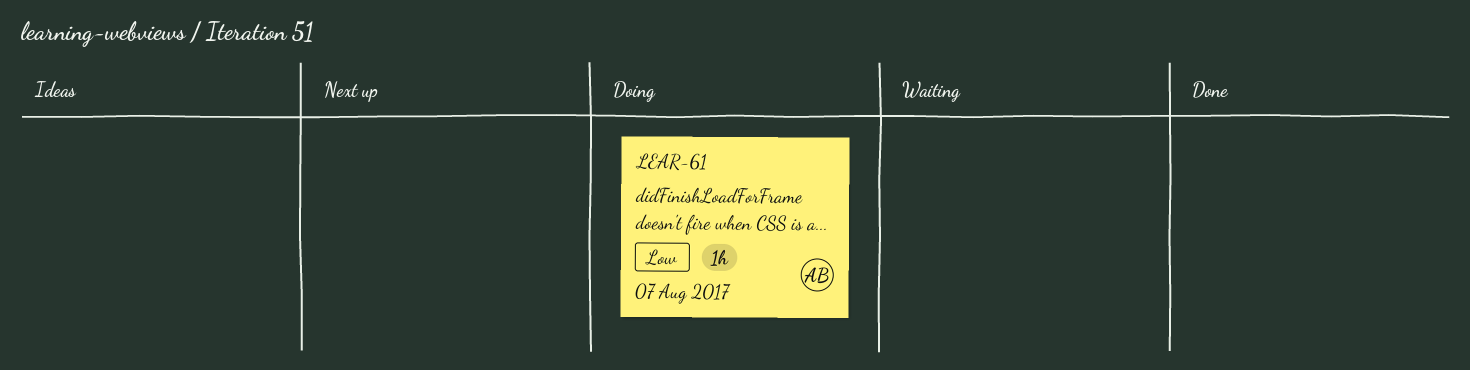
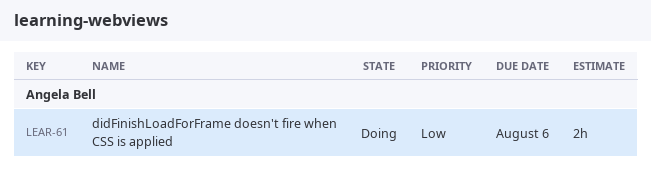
LEAR-61, estimate: 1h -> 2h
LEAR-61, due: Aug 7 -> Aug 6

